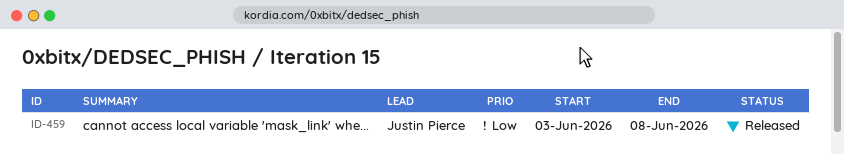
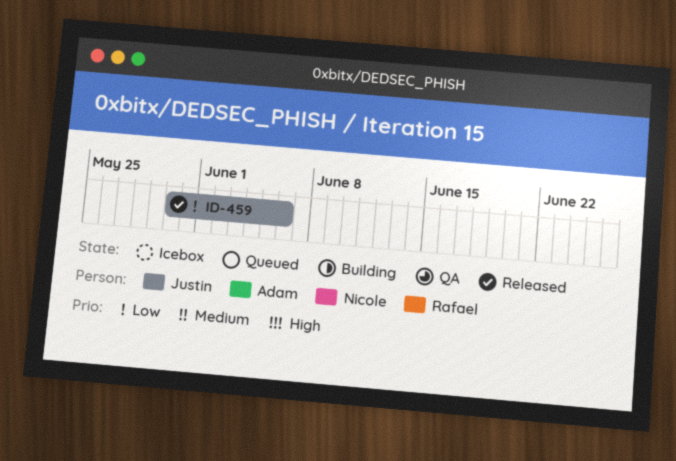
ID-459, start: Jun 3 -> May 30
ID-459, due: Jun 8 -> Jun 6

